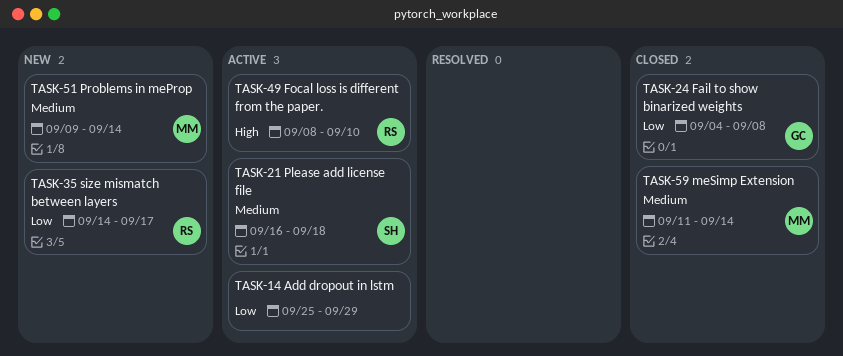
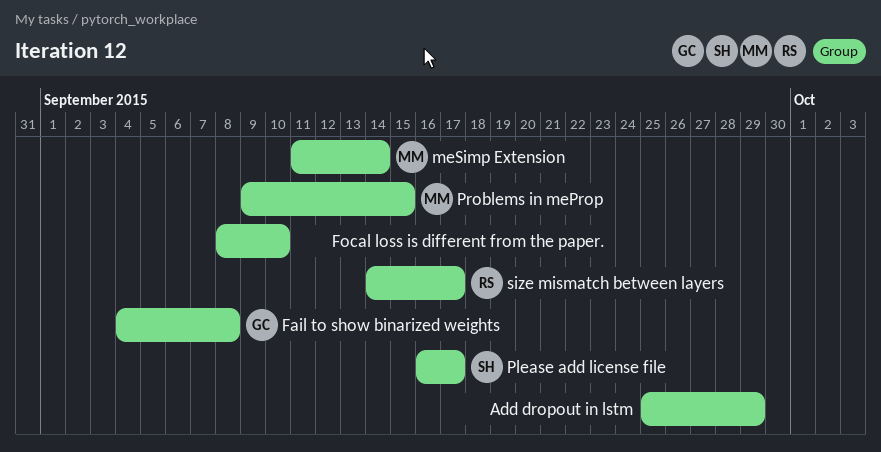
Focal loss is different from the paper., owner: RS -> none
Please add license file, due: Sep 18 -> Sep 17
Problems in meProp, due: Sep 14 -> Sep 15

